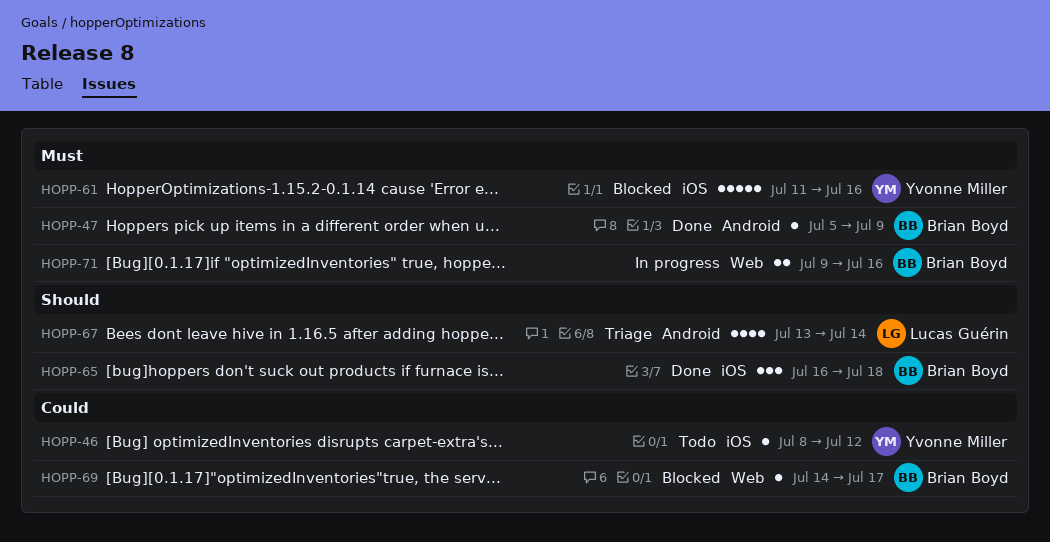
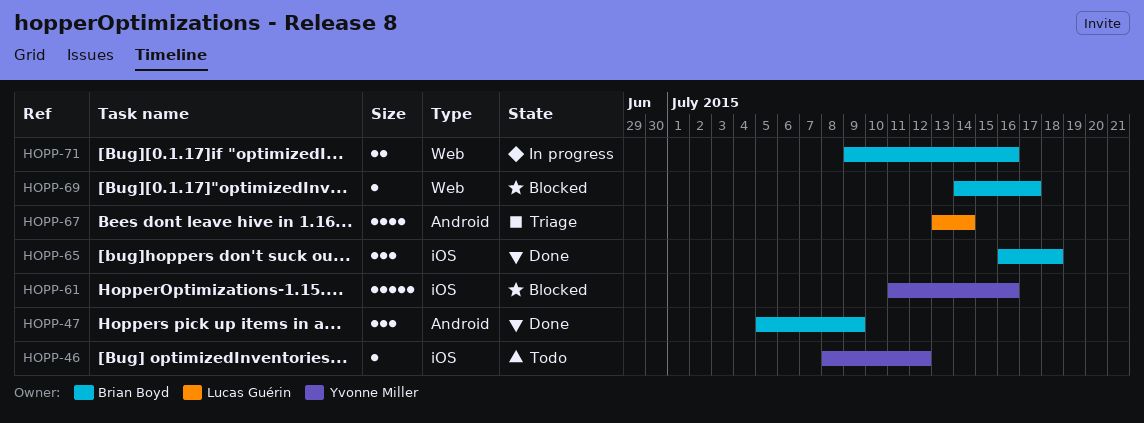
HOPP-47, estimate: 1 -> 3

